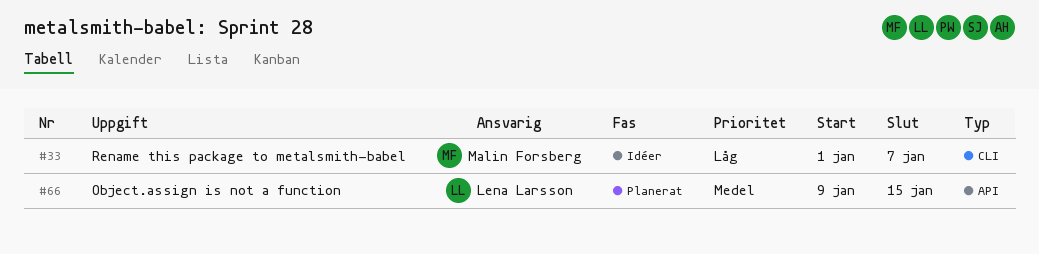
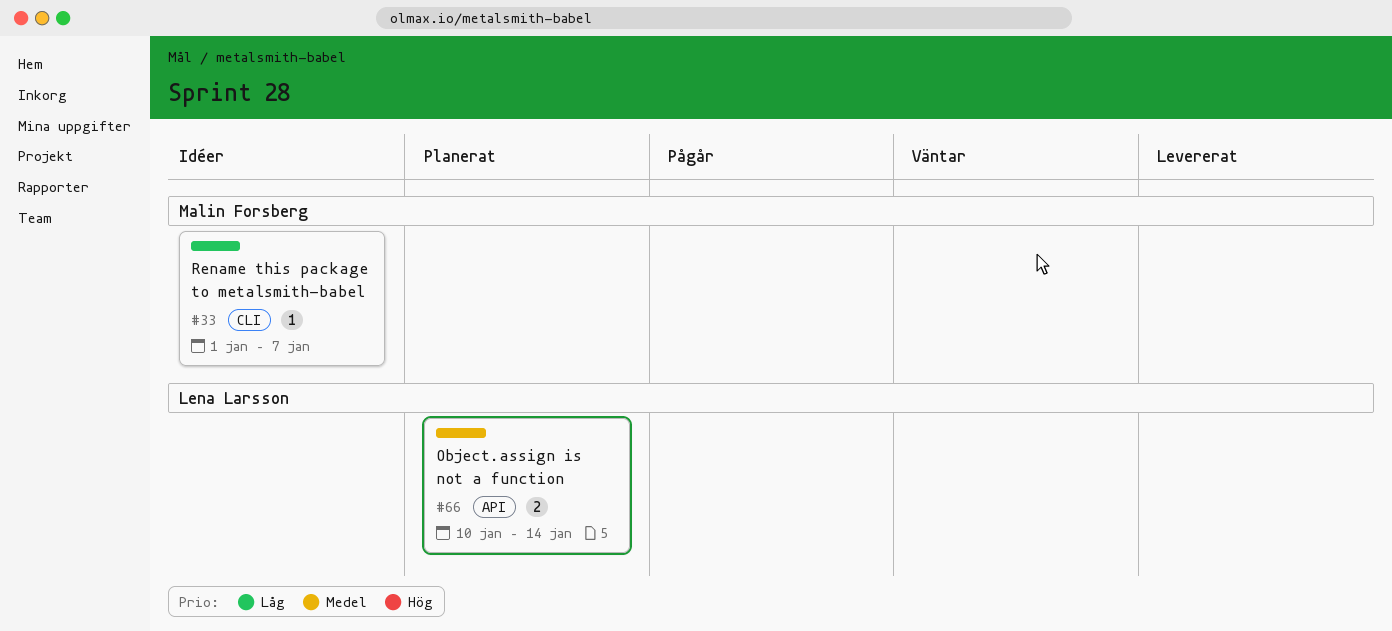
#66, start: Jan 9 -> Jan 10
#66, due: Jan 15 -> Jan 14

